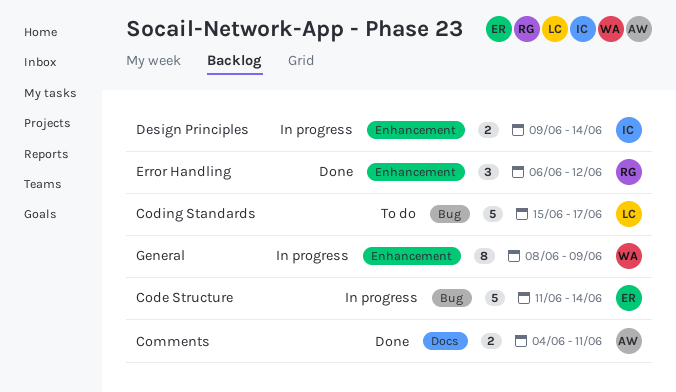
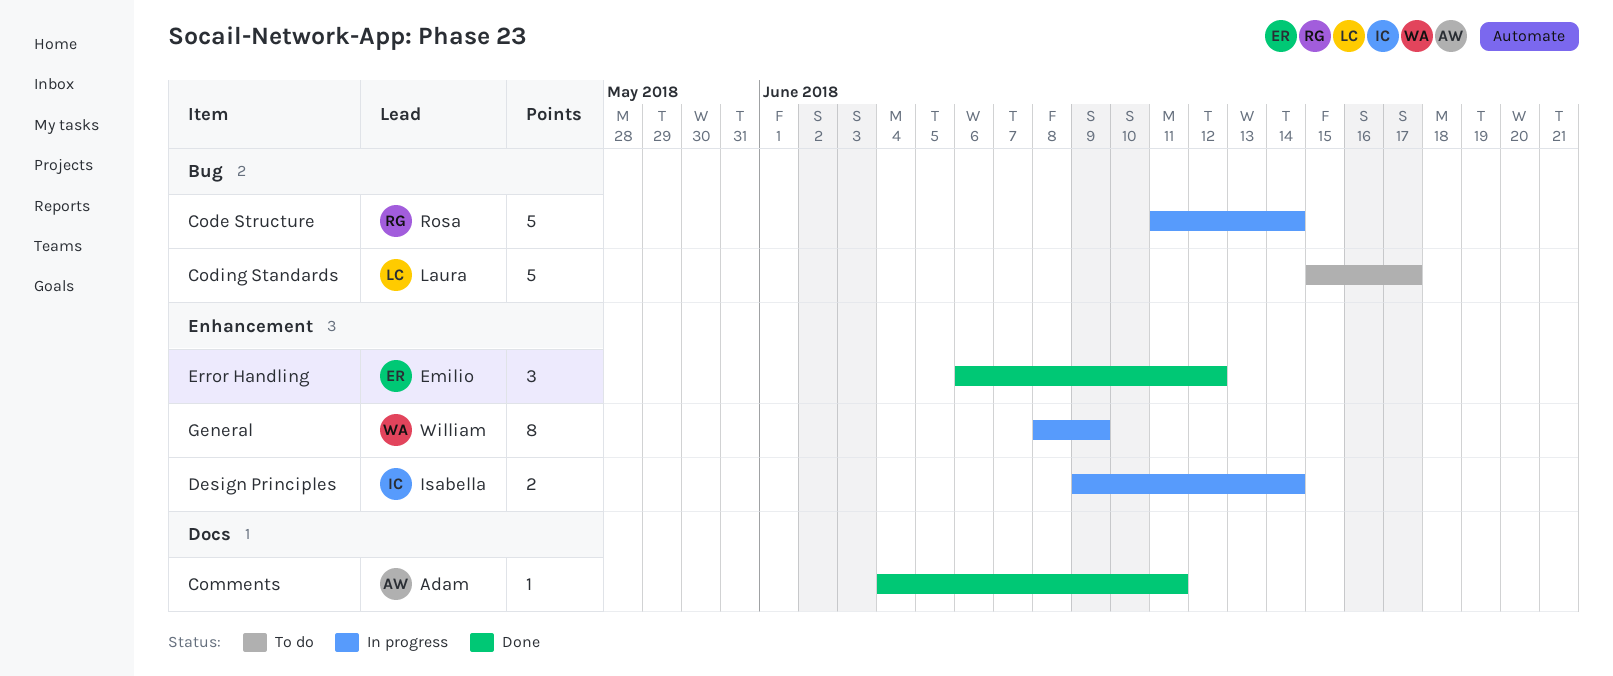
Code Structure, owner: Emilio -> Rosa
Comments, estimate: 2 -> 1
Error Handling, owner: Rosa -> Emilio

